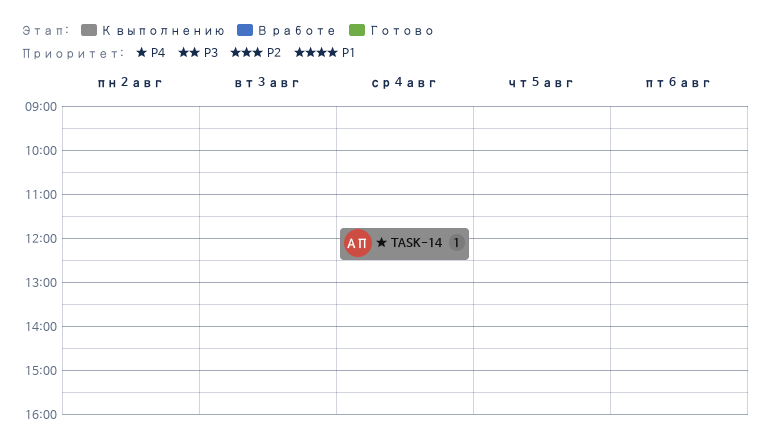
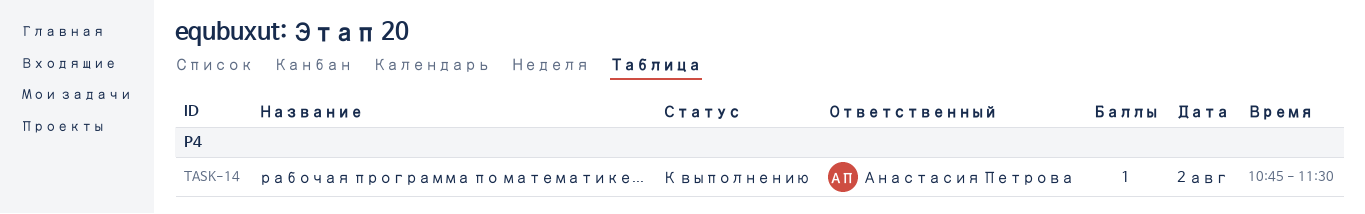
TASK-14, day: Aug 4 -> Aug 2
TASK-14, begins: 11:45 -> 10:45
TASK-14, ends: 12:30 -> 11:30

